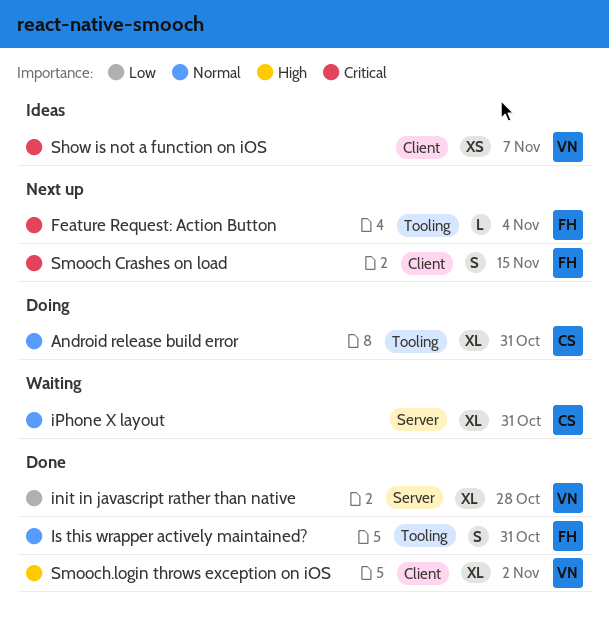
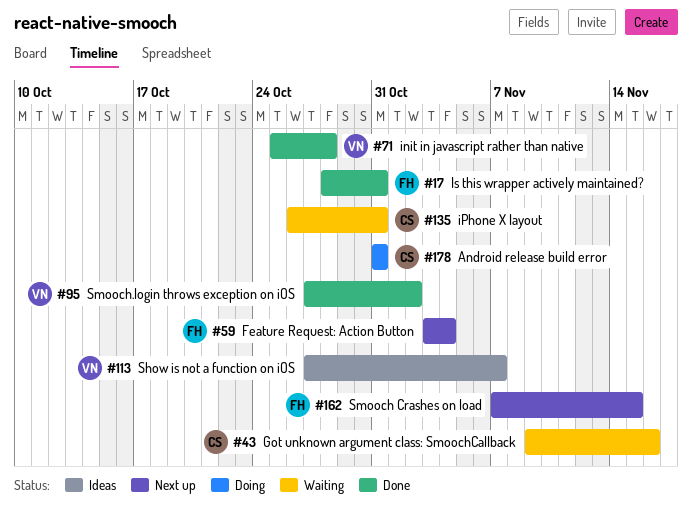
Got unknown argument class: SmoochCallback: none -> present

